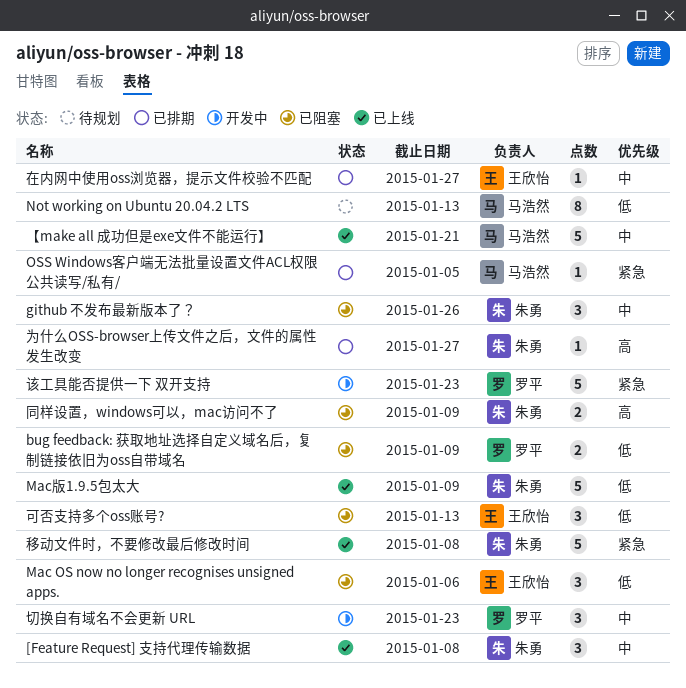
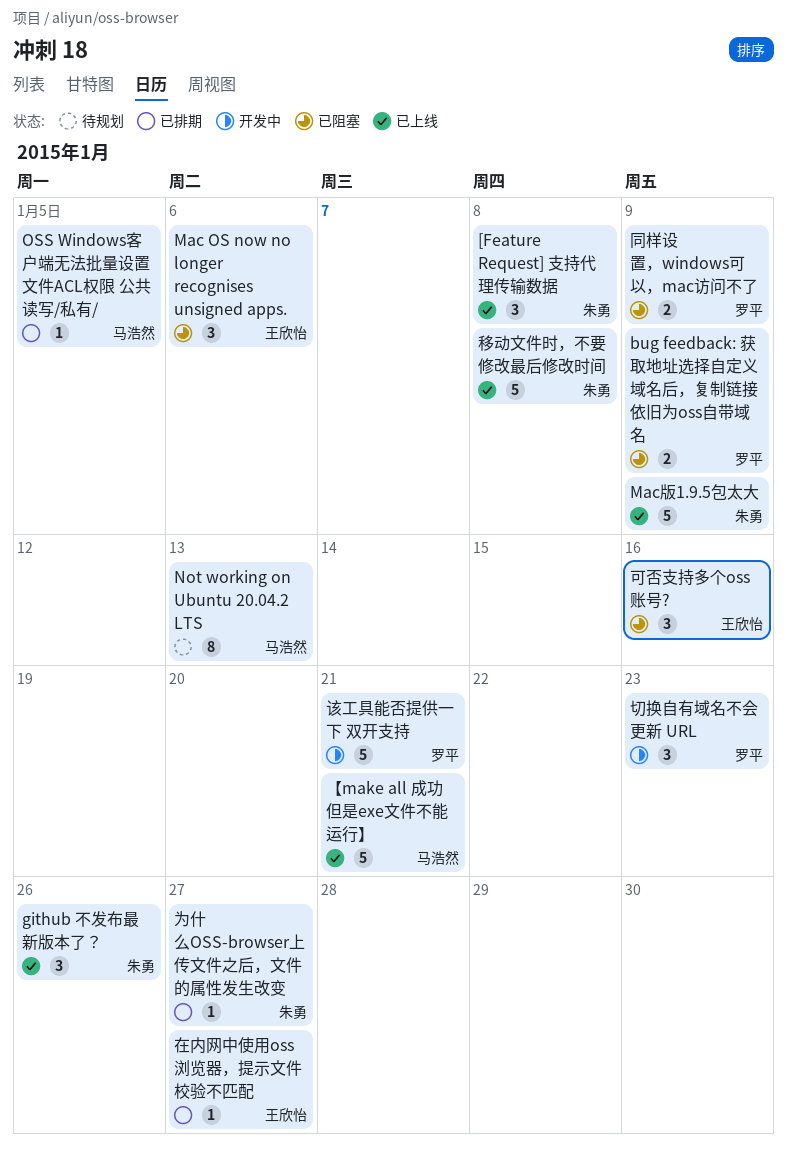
github 不发布最新版本了？, status: 已阻塞 -> 已上线
可否支持多个oss账号?, due: Jan 13 -> Jan 16
同样设置，windows可以，mac访问不了, owner: 朱勇 -> 罗平
该工具能否提供一下 双开支持, due: Jan 23 -> Jan 21

